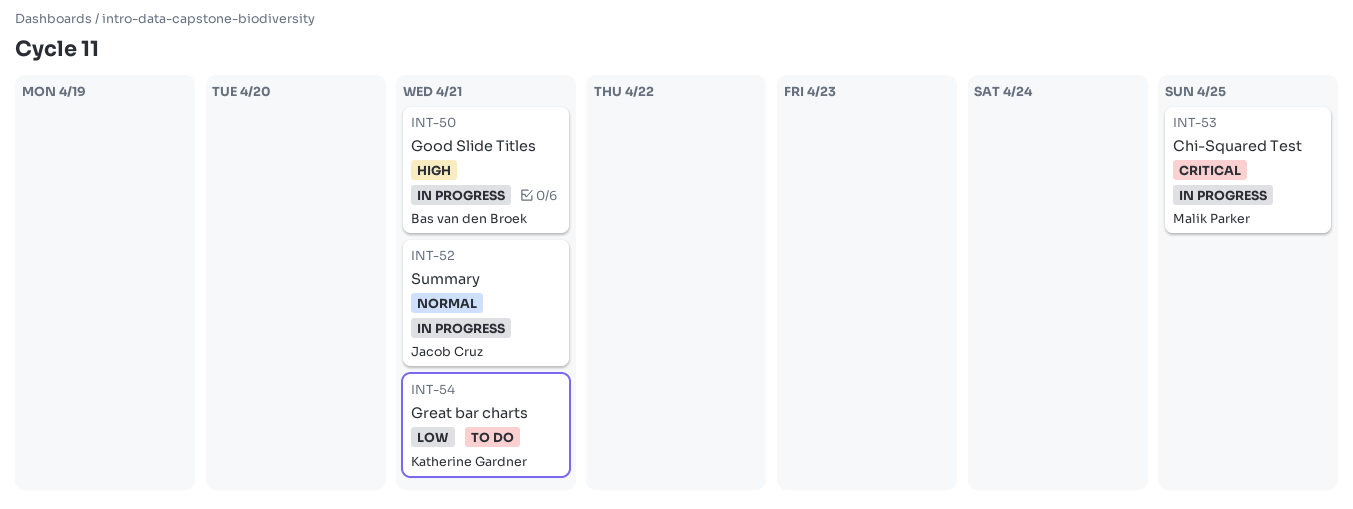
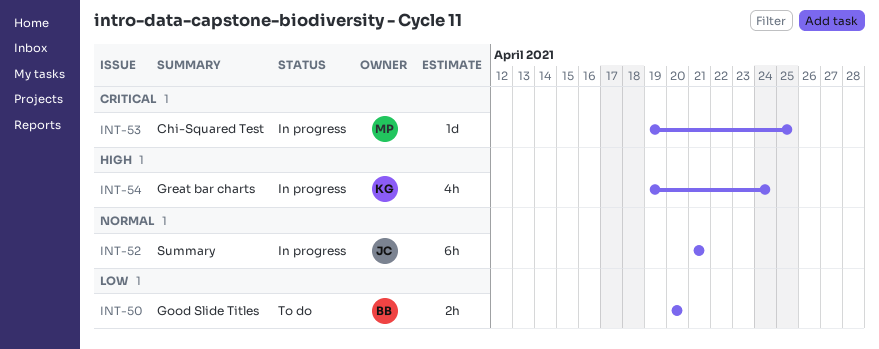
INT-50, status: In progress -> To do
INT-50, priority: High -> Low
INT-50, due: Apr 21 -> Apr 20
INT-54, status: To do -> In progress
INT-54, priority: Low -> High
INT-54, due: Apr 21 -> Apr 24

